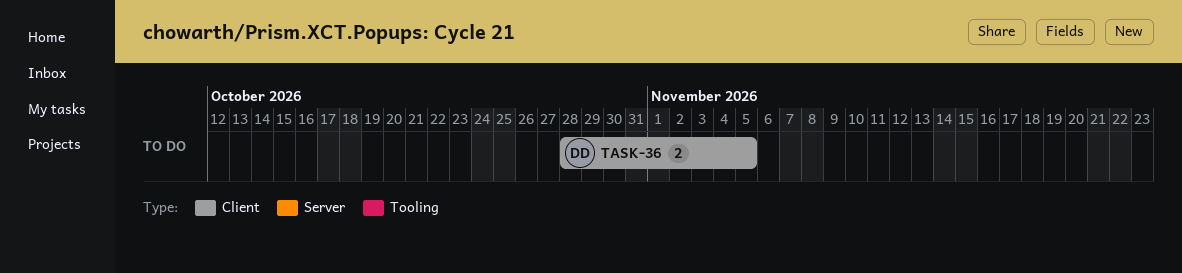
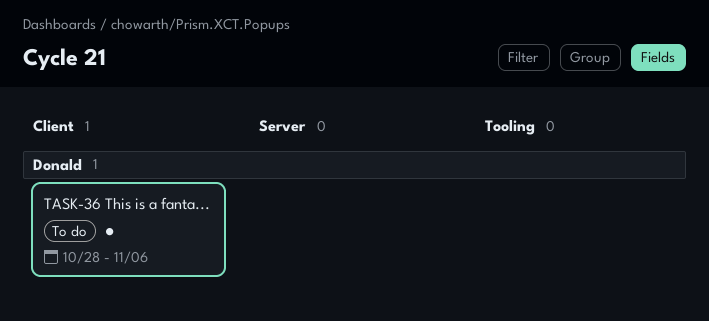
TASK-36, estimate: 2 -> 1
TASK-36, due: Nov 5 -> Nov 6

